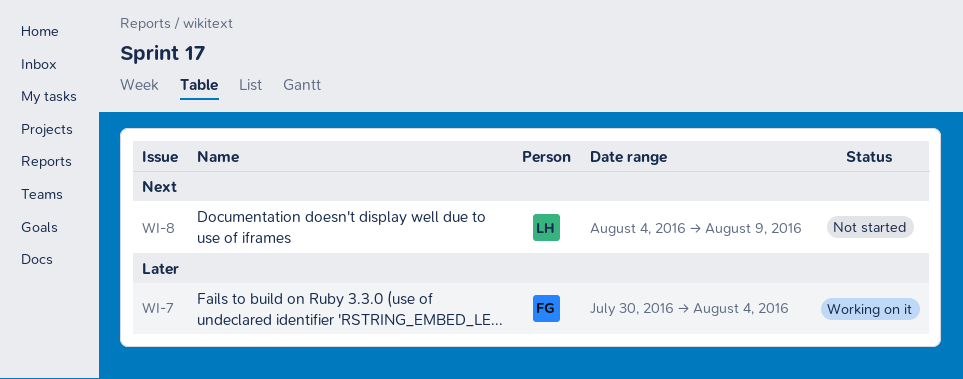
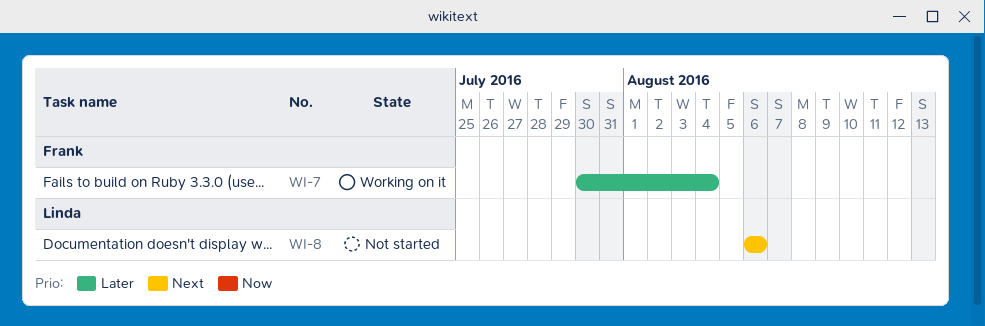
WI-8, start: Aug 4 -> Aug 6
WI-8, due: Aug 9 -> Aug 6

